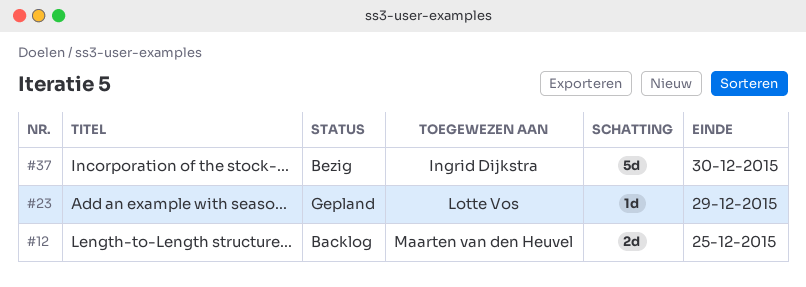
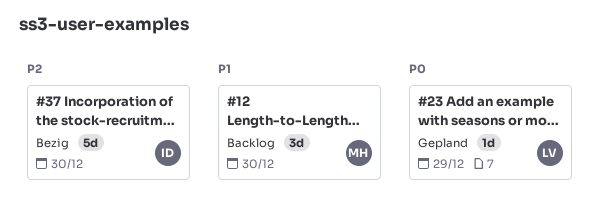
#12, estimate: 2d -> 3d
#12, due: Dec 25 -> Dec 30

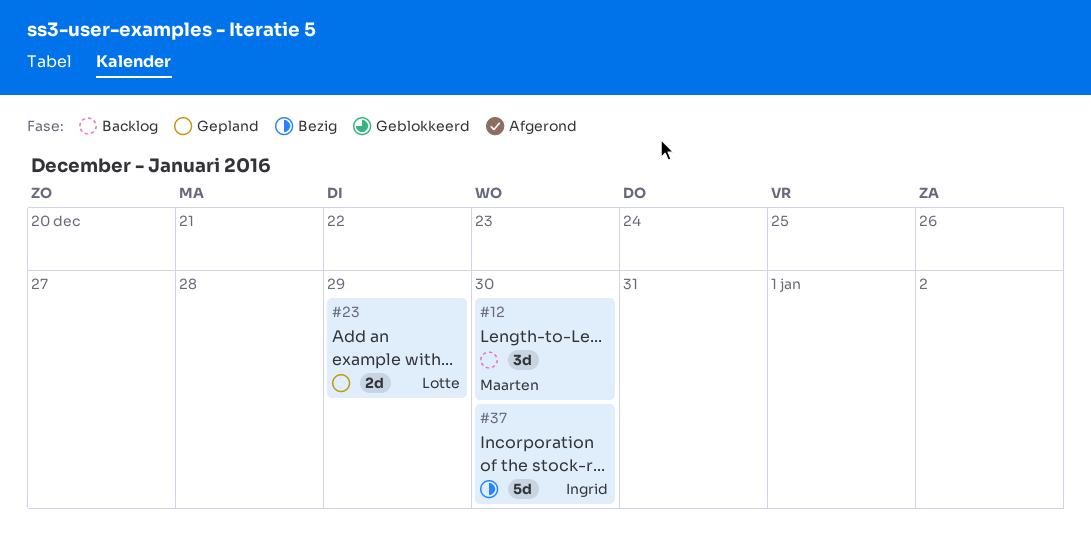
#23, estimate: 1d -> 2d

